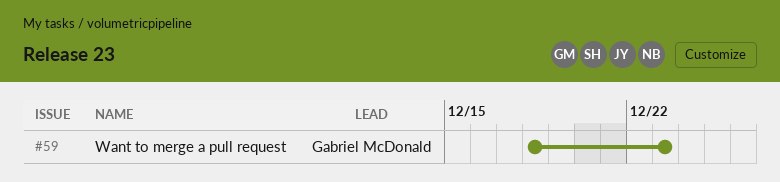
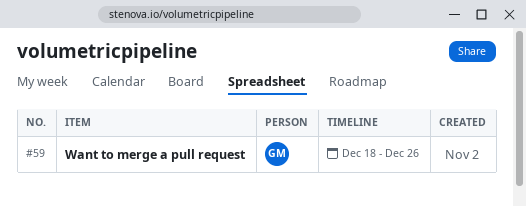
#59, due: Dec 23 -> Dec 26

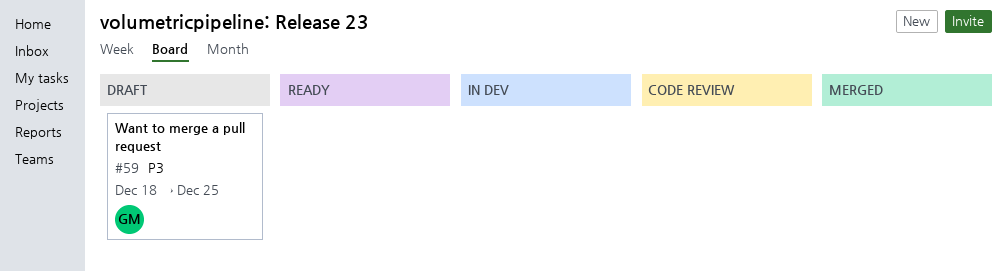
#59, due: Dec 26 -> Dec 25

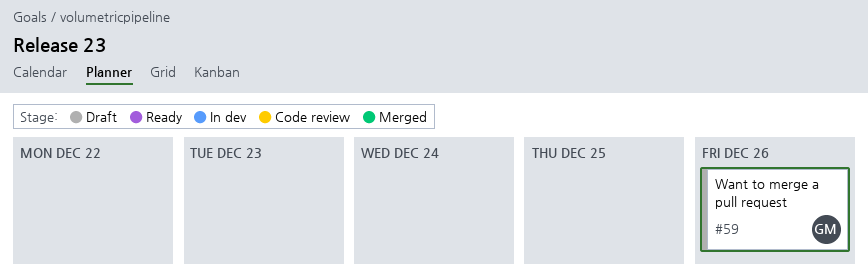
#59, due: Dec 25 -> Dec 26

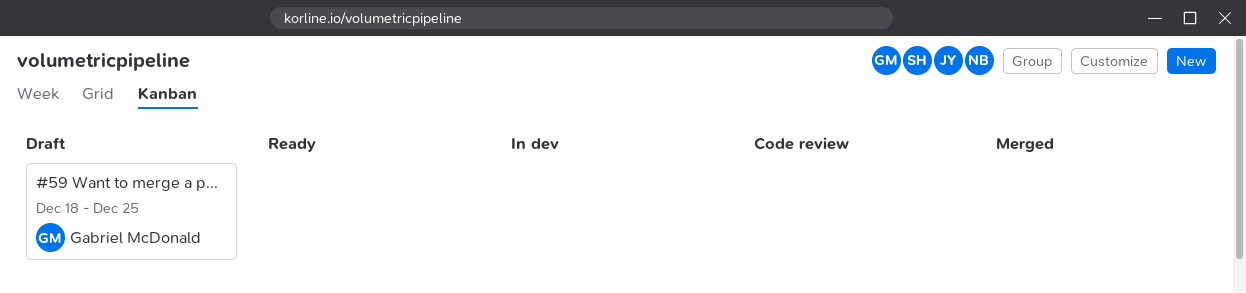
#59, due: Dec 26 -> Dec 25

